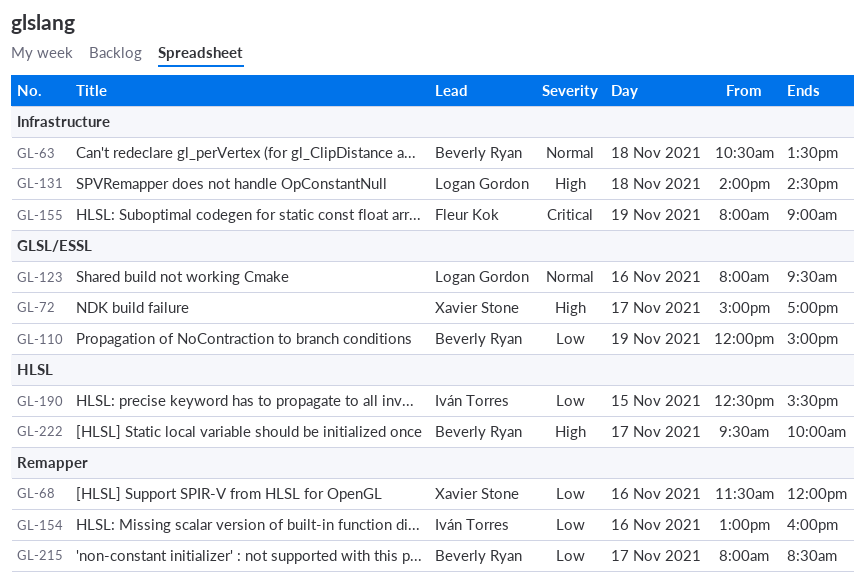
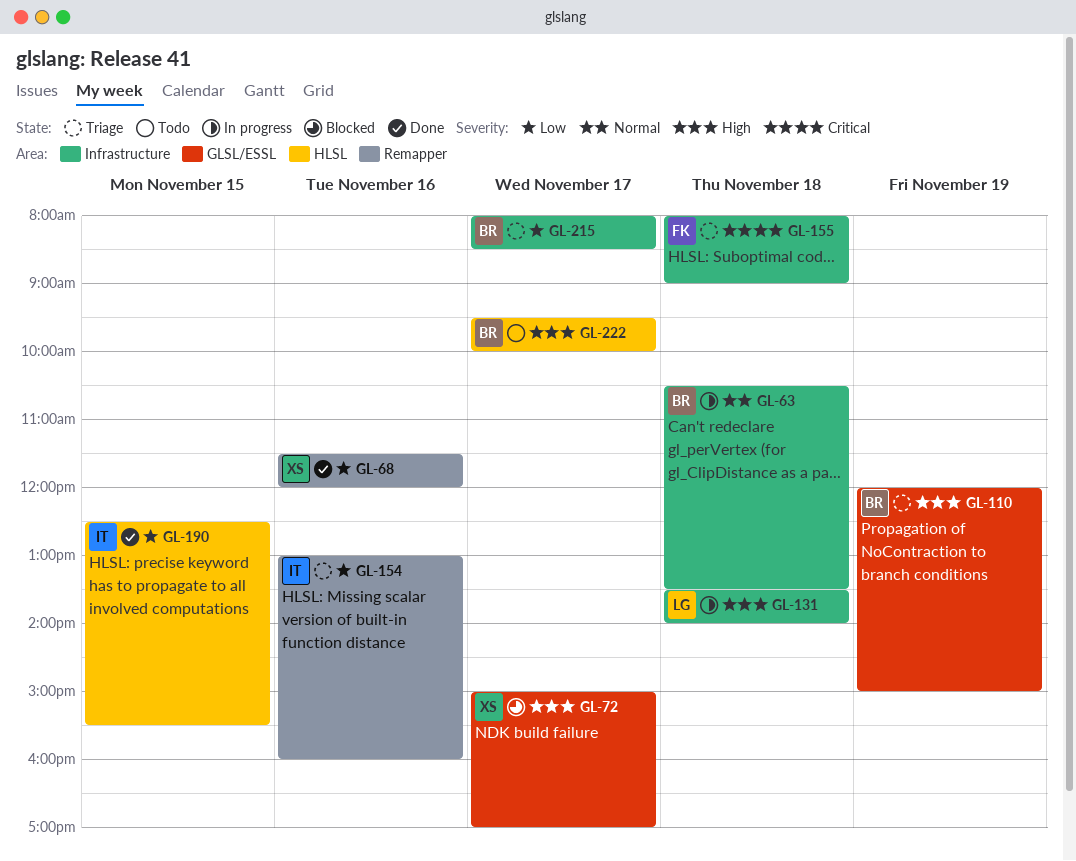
GL-110, priority: Low -> High
GL-123: present -> none
GL-131, begins: 14:00 -> 13:30
GL-131, ends: 14:30 -> 14:00
GL-155, day: Nov 19 -> Nov 18
GL-215, label: Remapper -> Infrastructure

